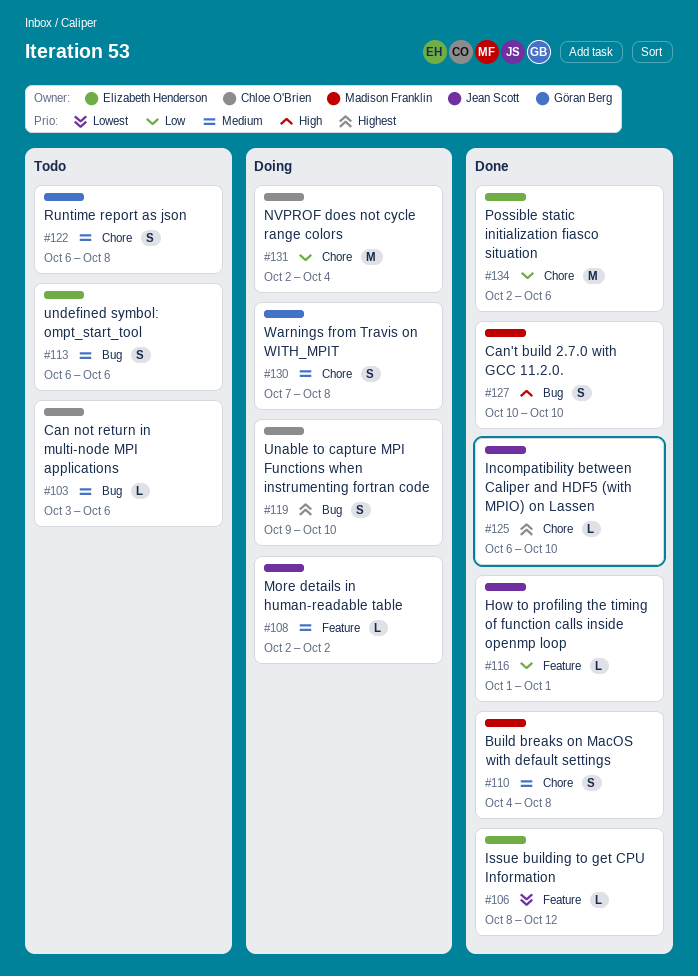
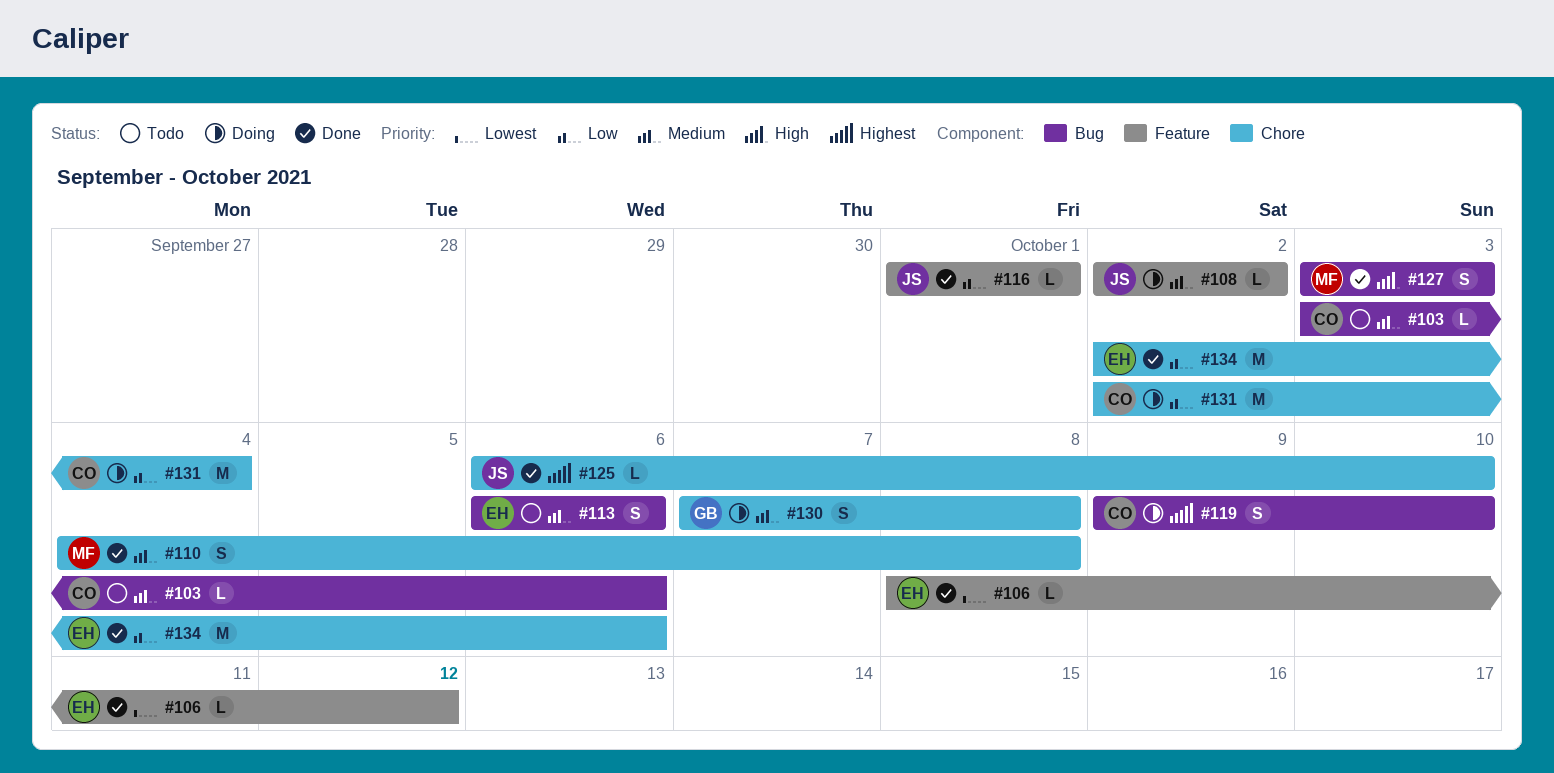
#122: present -> none
#127, start: Oct 10 -> Oct 3
#127, due: Oct 10 -> Oct 3

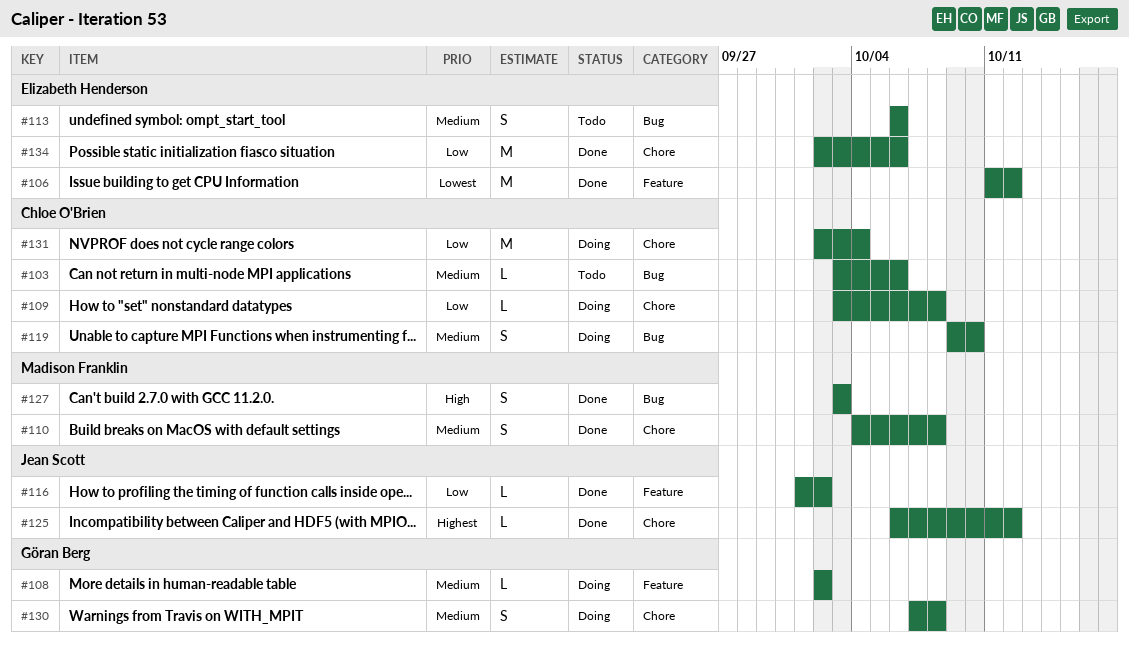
#106, estimate: L -> M
#106, start: Oct 8 -> Oct 11
#108, owner: Jean Scott -> Göran Berg
#109: none -> present
#116, due: Oct 1 -> Oct 2
#119, priority: Highest -> Medium
#125, due: Oct 10 -> Oct 12

